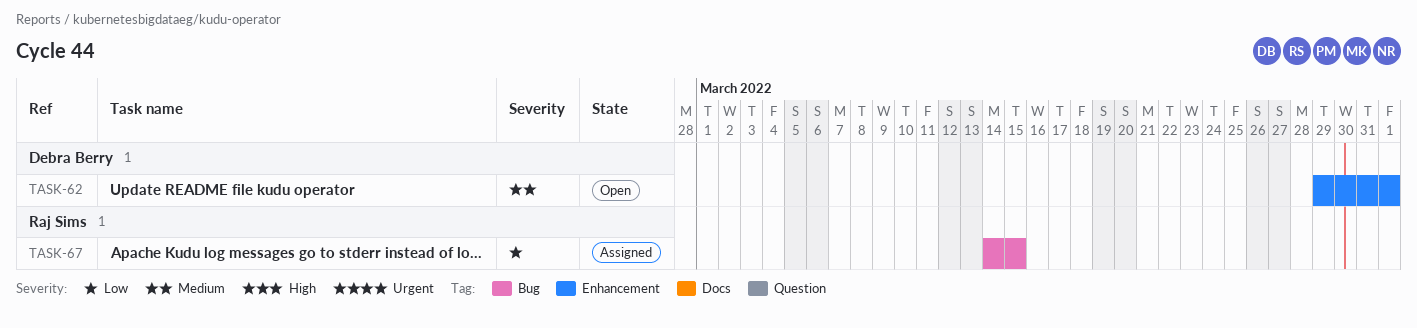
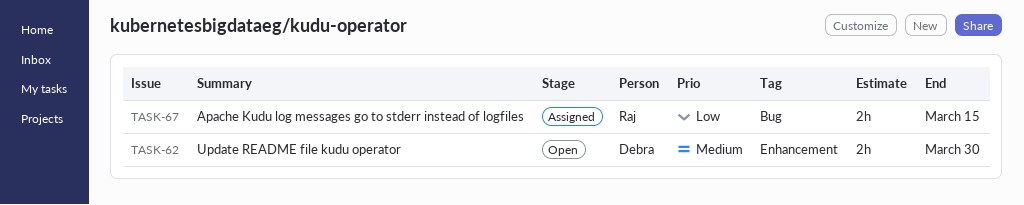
TASK-62, due: Apr 1 -> Mar 30

